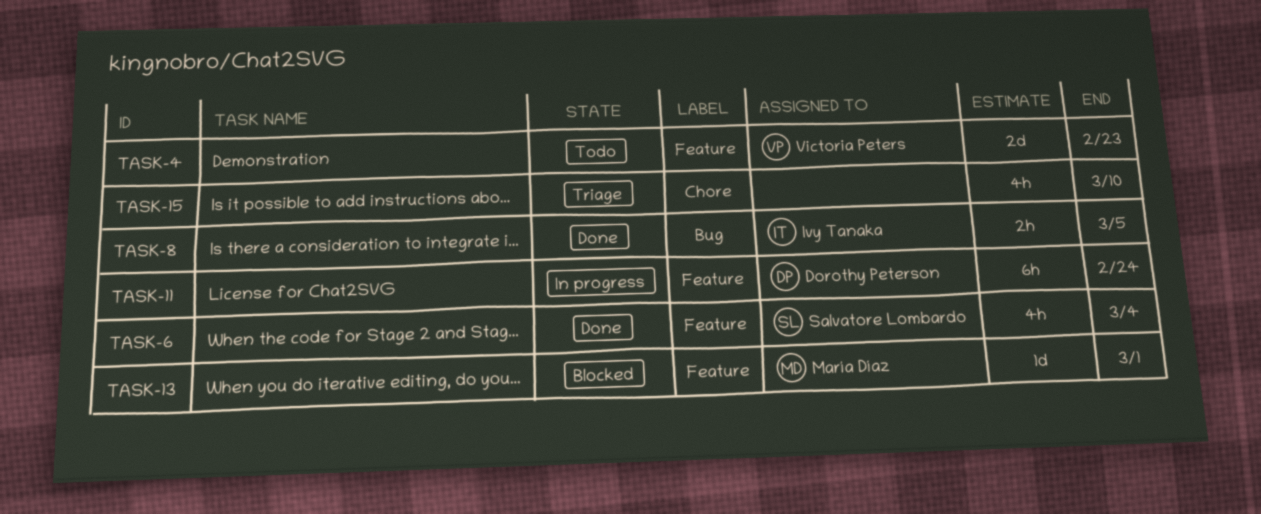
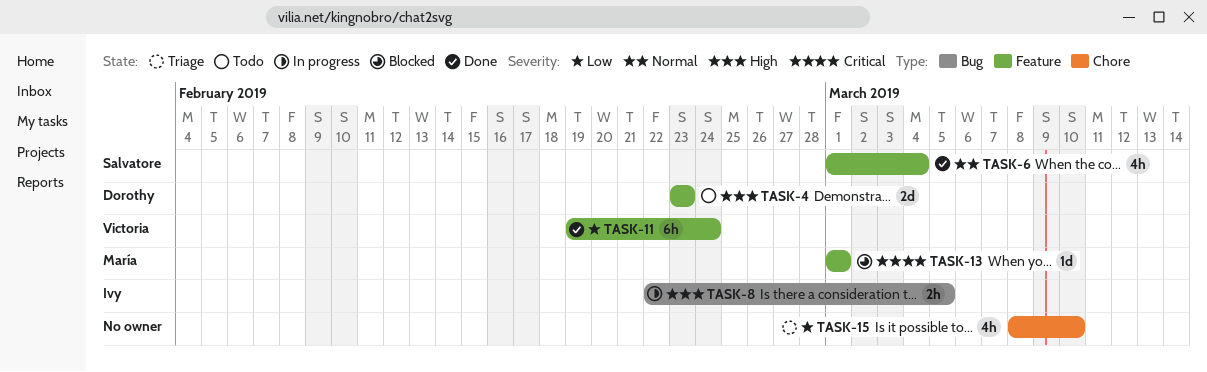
TASK-4, owner: Victoria Peters -> Dorothy Peterson
TASK-8, status: Done -> In progress
TASK-11, status: In progress -> Done
TASK-11, owner: Dorothy Peterson -> Victoria Peters

